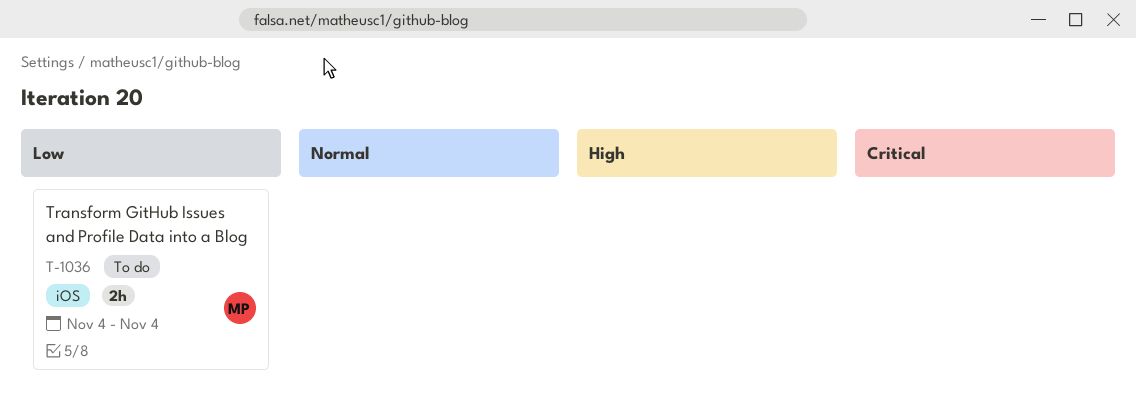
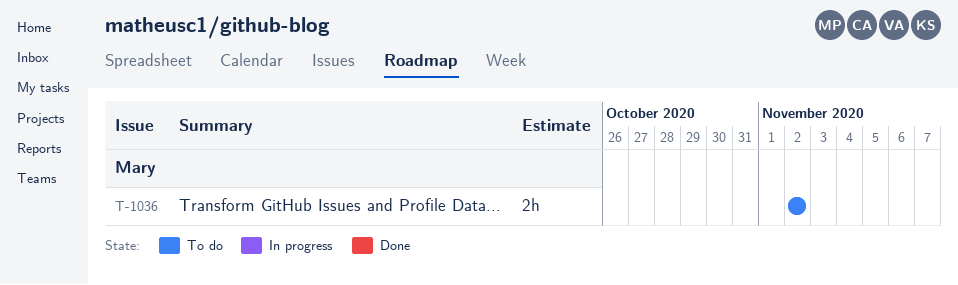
T-1036, start: Nov 4 -> Nov 2
T-1036, due: Nov 4 -> Nov 2

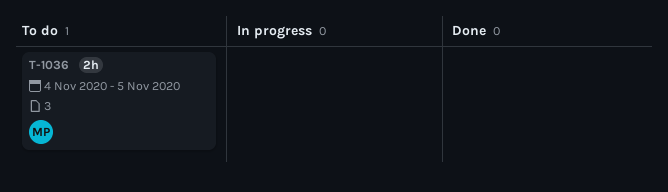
T-1036, start: Nov 2 -> Nov 4
T-1036, due: Nov 2 -> Nov 5

